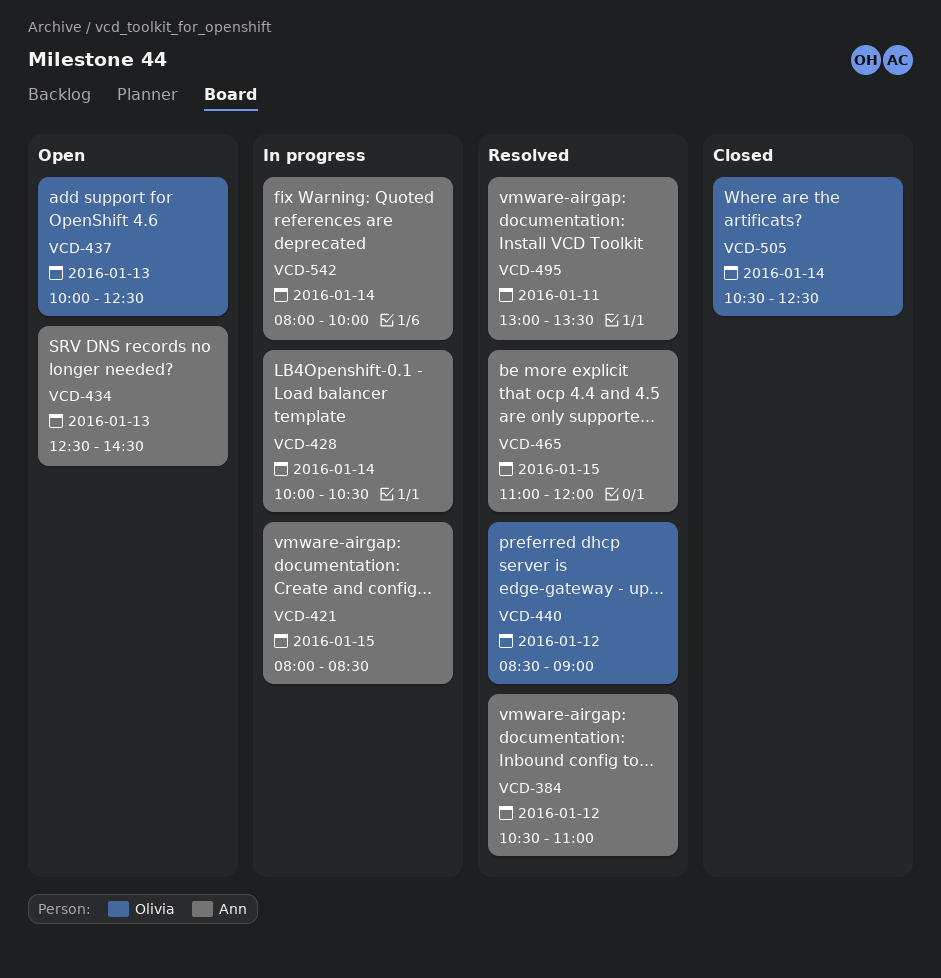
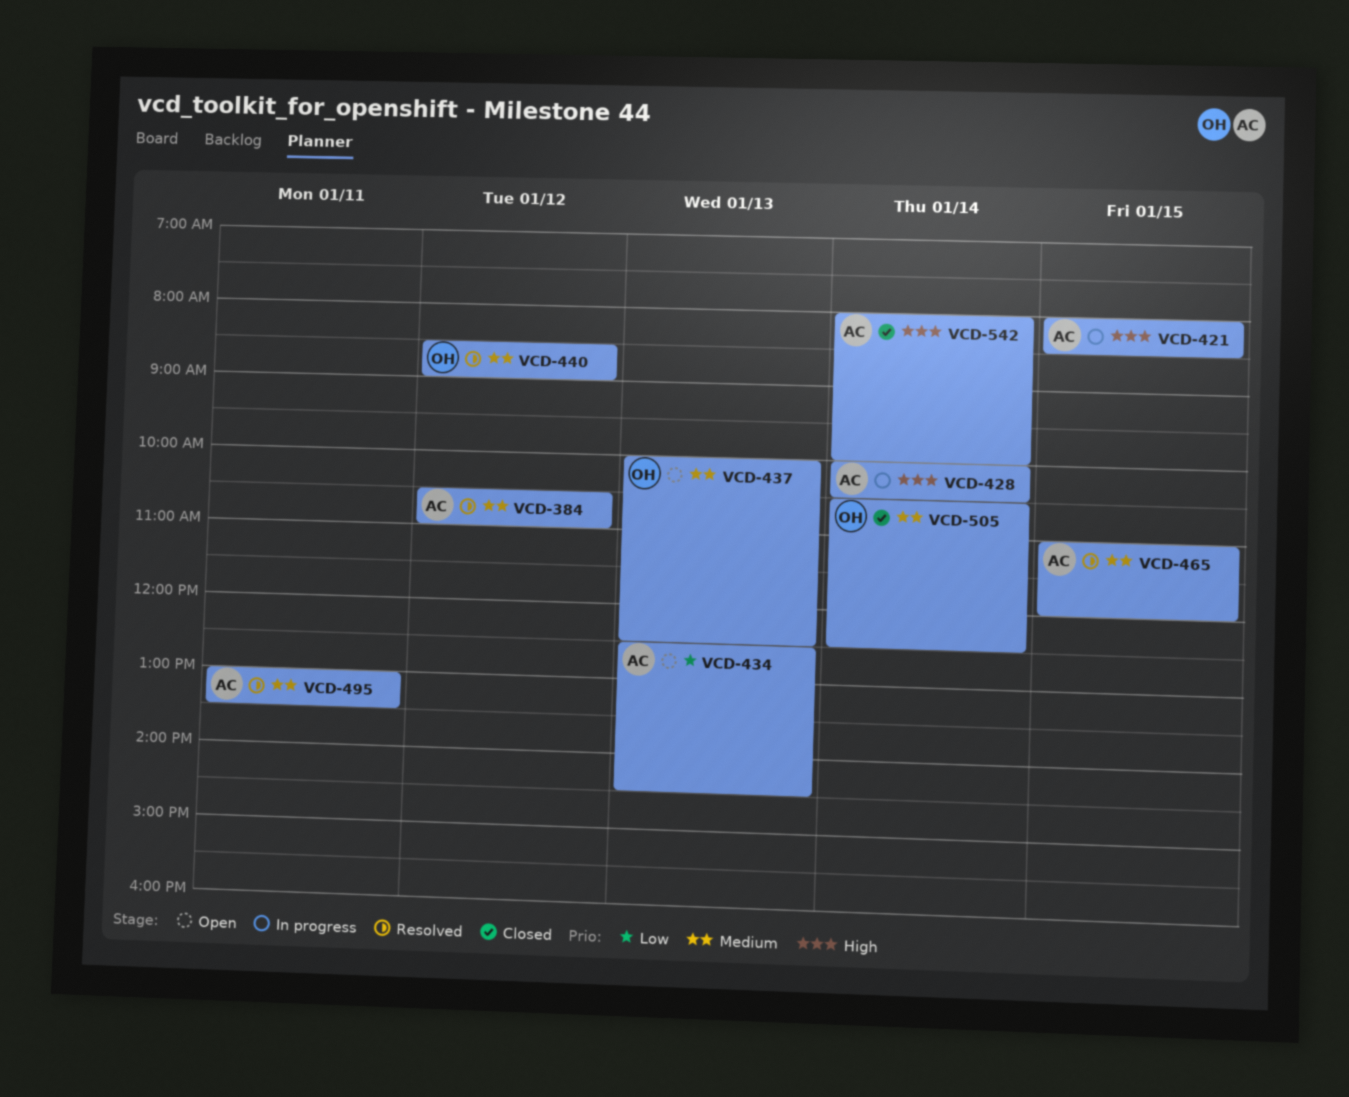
VCD-542, status: In progress -> Closed

